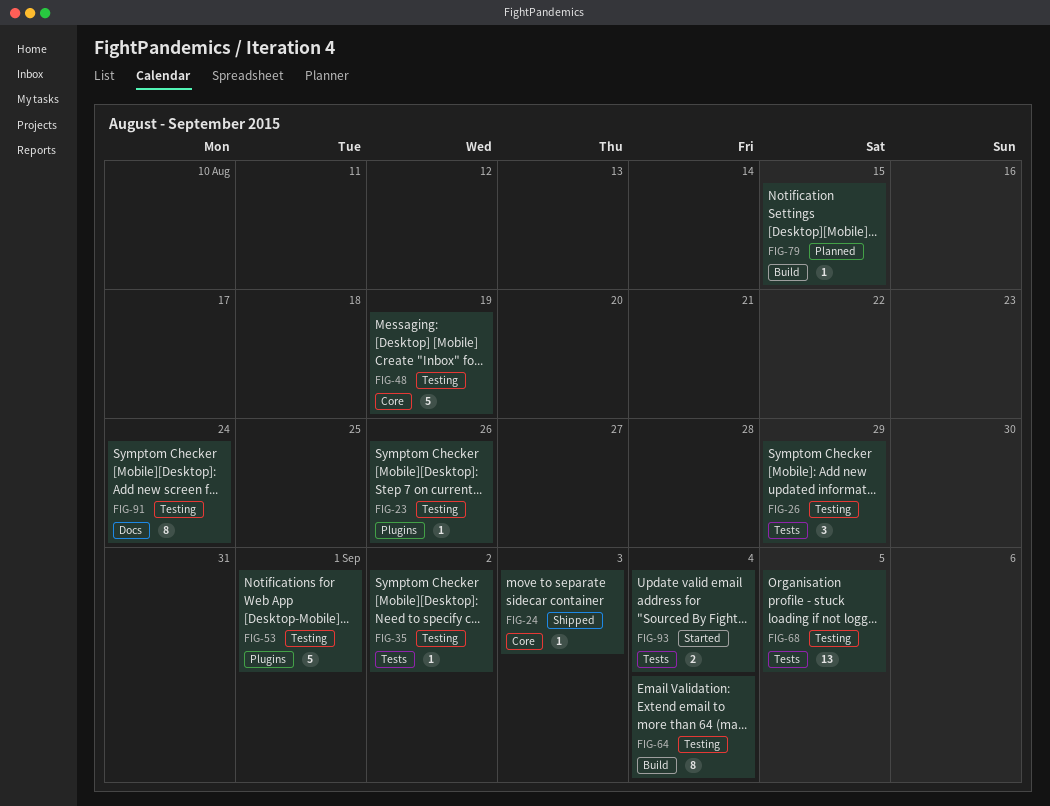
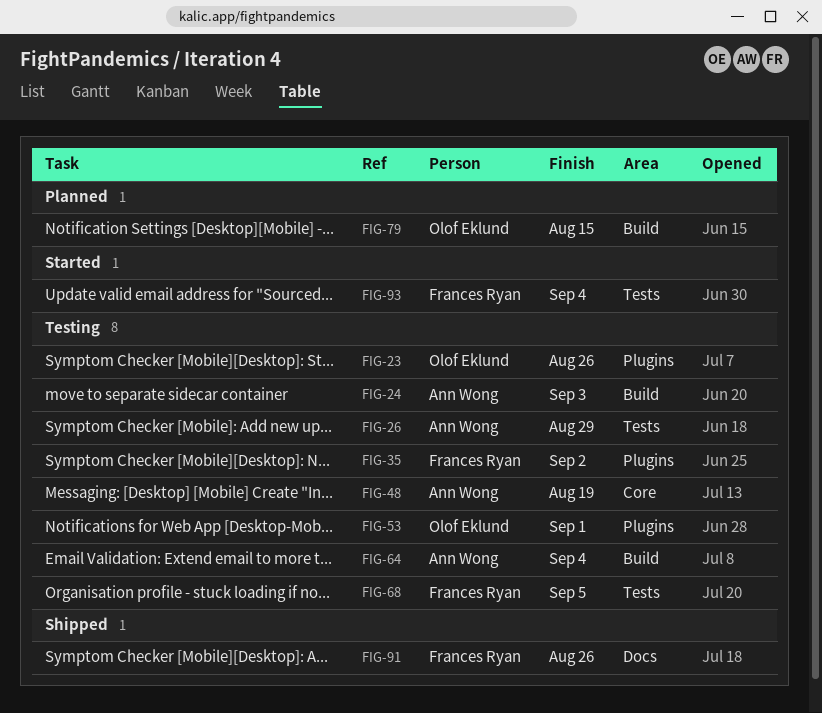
FIG-24, status: Shipped -> Testing
FIG-24, label: Core -> Build
FIG-35, label: Tests -> Plugins
FIG-91, status: Testing -> Shipped
FIG-91, due: Aug 24 -> Aug 26

